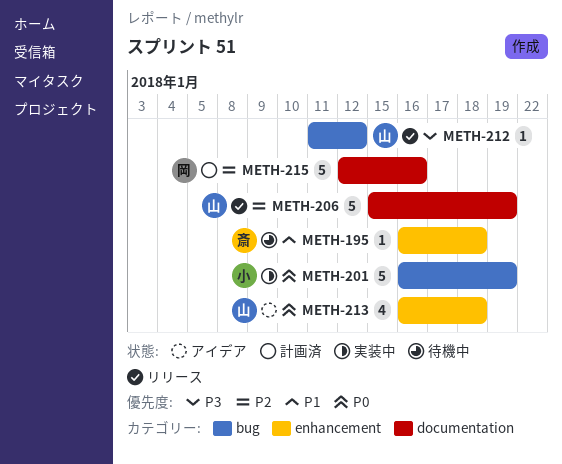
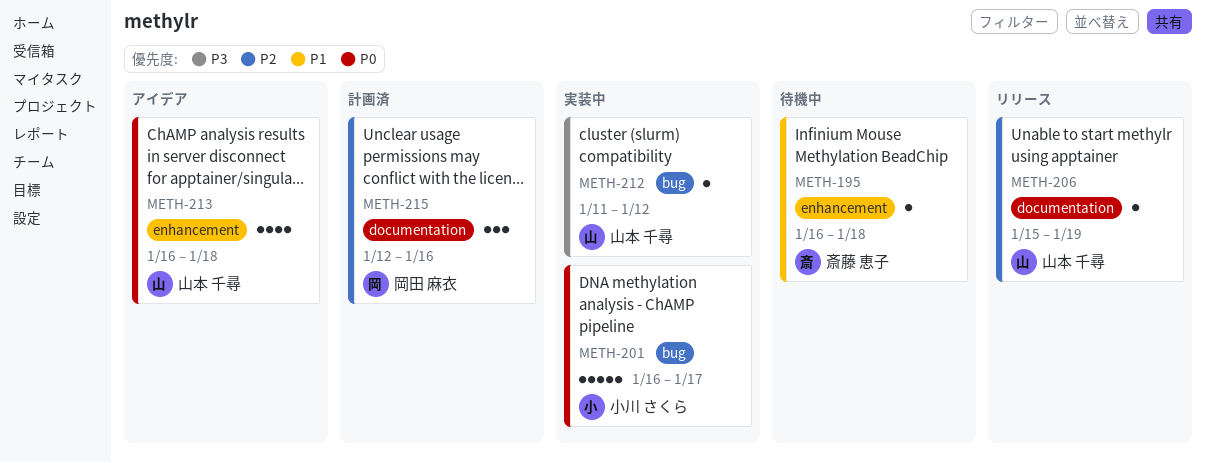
METH-201, due: Jan 19 -> Jan 17
METH-206, estimate: 5 -> 1
METH-212, status: リリース -> 実装中
METH-215, estimate: 5 -> 3

